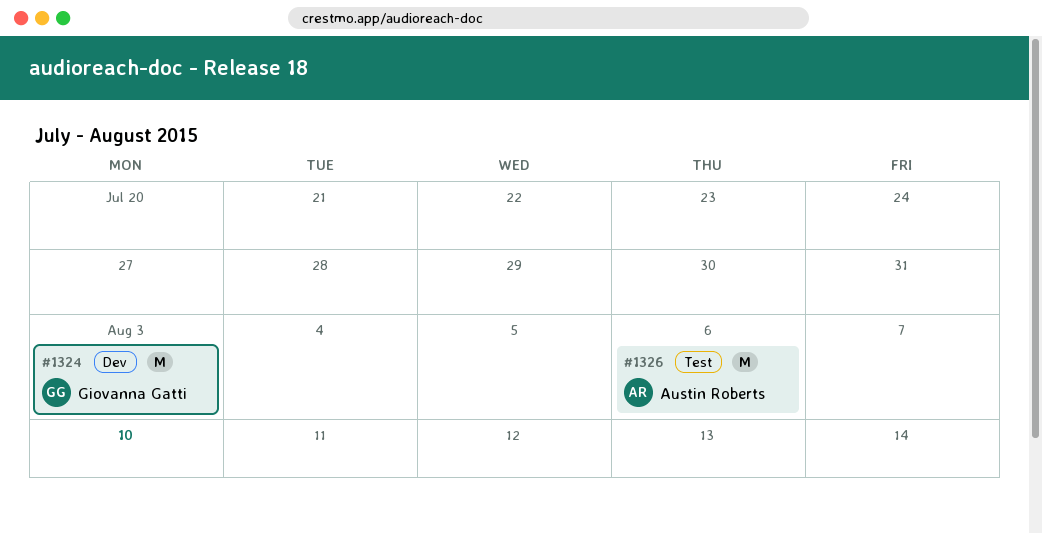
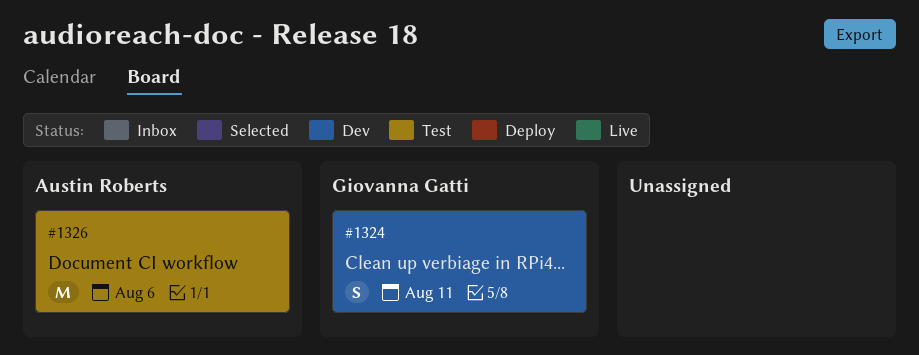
#1324, estimate: M -> S
#1324, due: Aug 3 -> Aug 11

